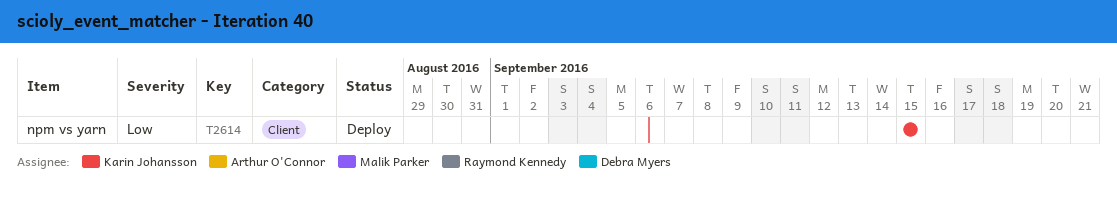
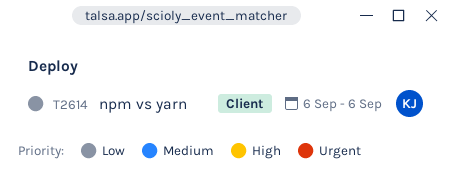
T2614, start: Sep 15 -> Sep 6
T2614, due: Sep 15 -> Sep 6

